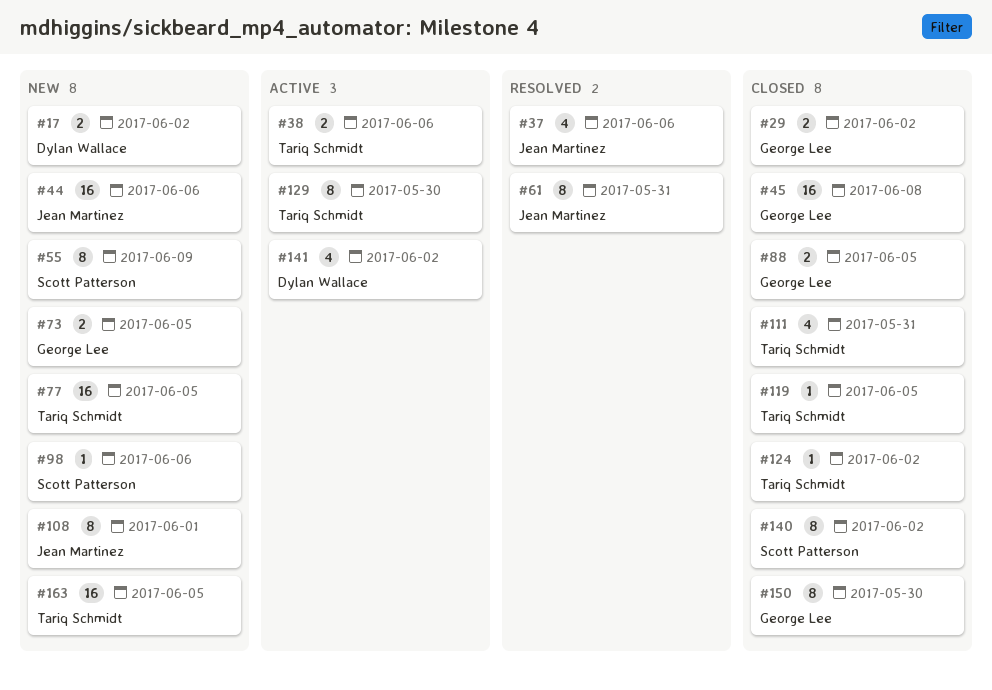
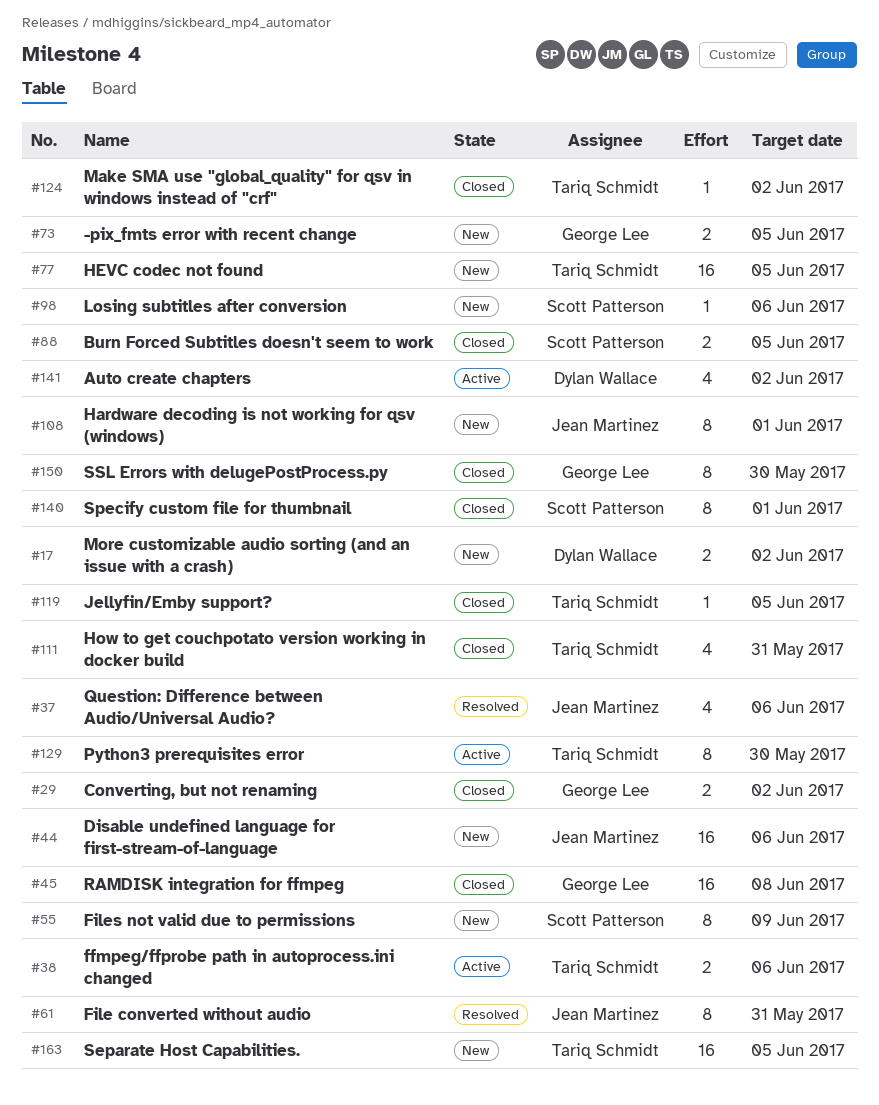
#88, owner: George Lee -> Scott Patterson
#140, due: Jun 2 -> Jun 1

